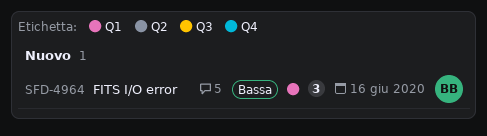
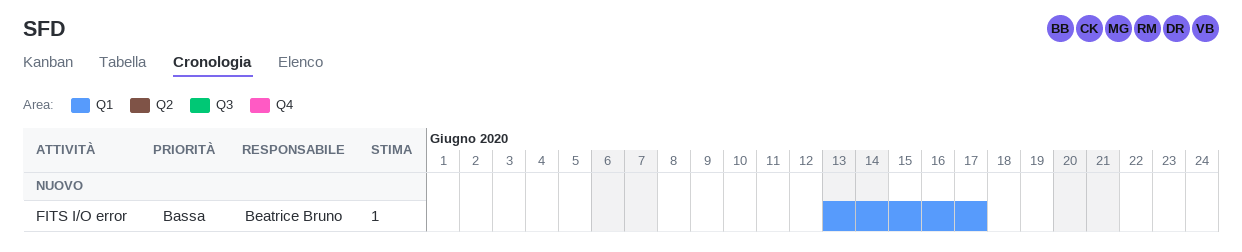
FITS I/O error, estimate: 3 -> 1
FITS I/O error, due: Jun 16 -> Jun 17

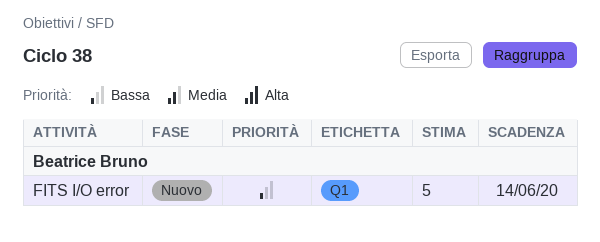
FITS I/O error, estimate: 1 -> 5
FITS I/O error, due: Jun 17 -> Jun 14

